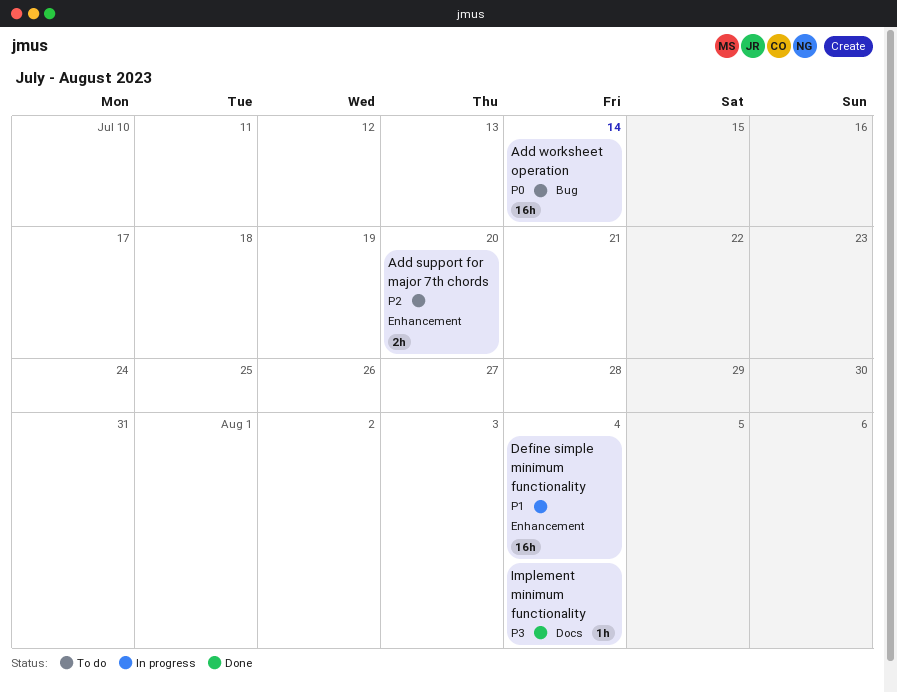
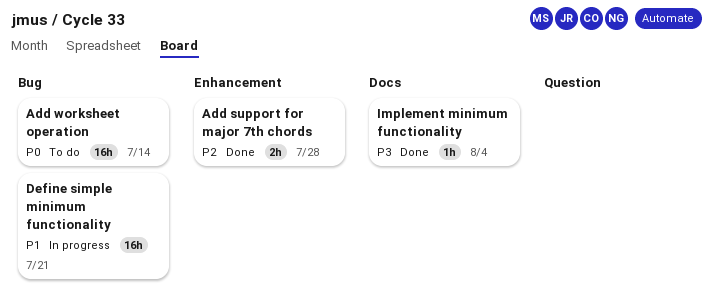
Add support for major 7th chords, status: To do -> Done
Add support for major 7th chords, due: Jul 20 -> Jul 28
Define simple minimum functionality, label: Enhancement -> Bug
Define simple minimum functionality, due: Aug 4 -> Jul 21

